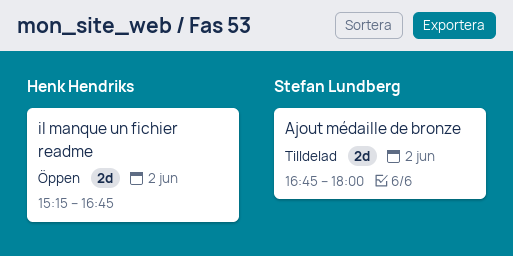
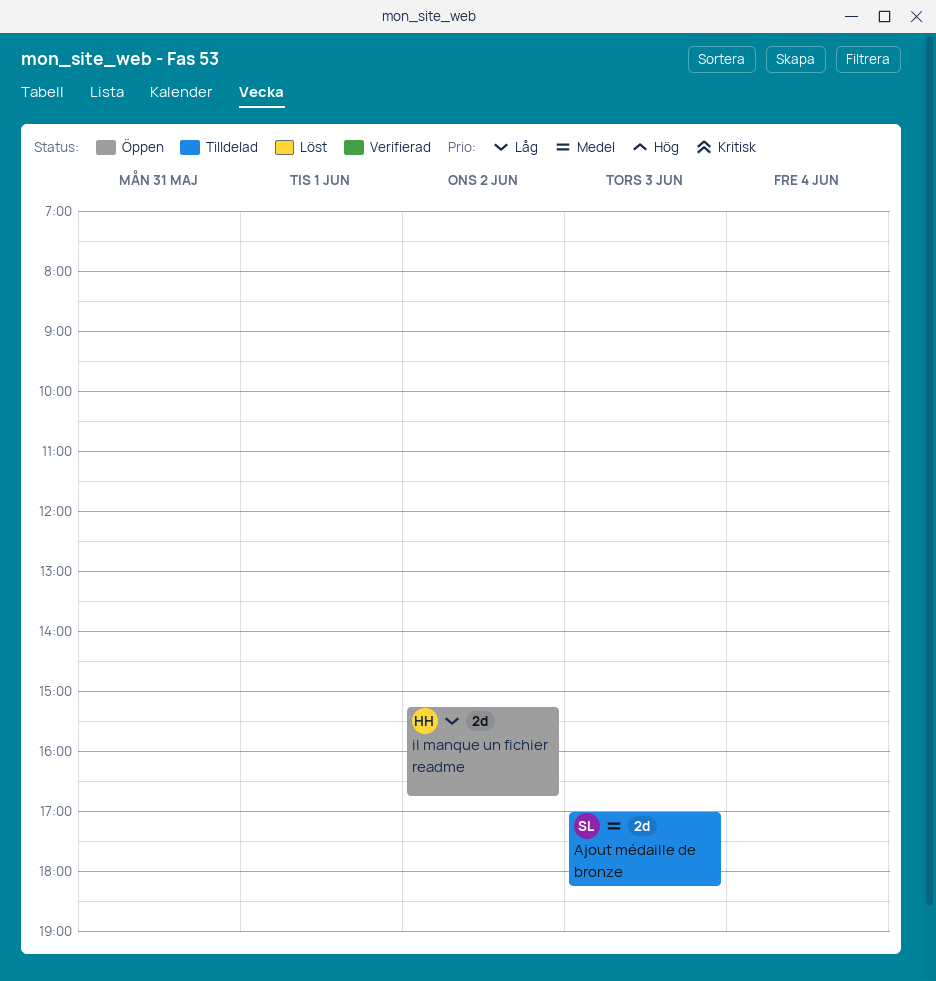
Ajout médaille de bronze, day: Jun 2 -> Jun 3
Ajout médaille de bronze, begins: 16:45 -> 17:00
Ajout médaille de bronze, ends: 18:00 -> 18:15

